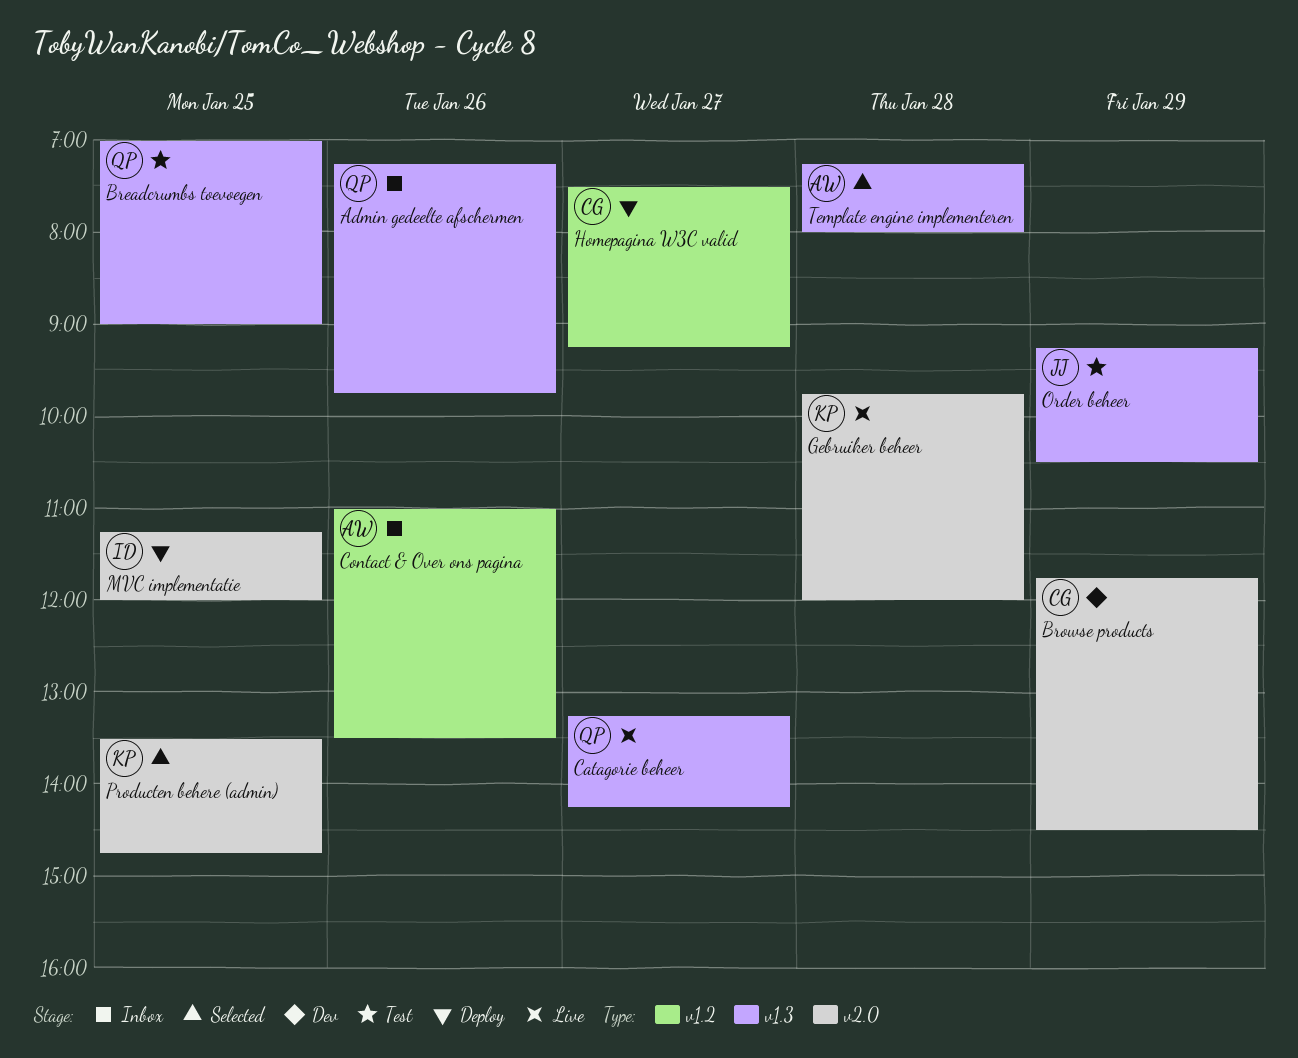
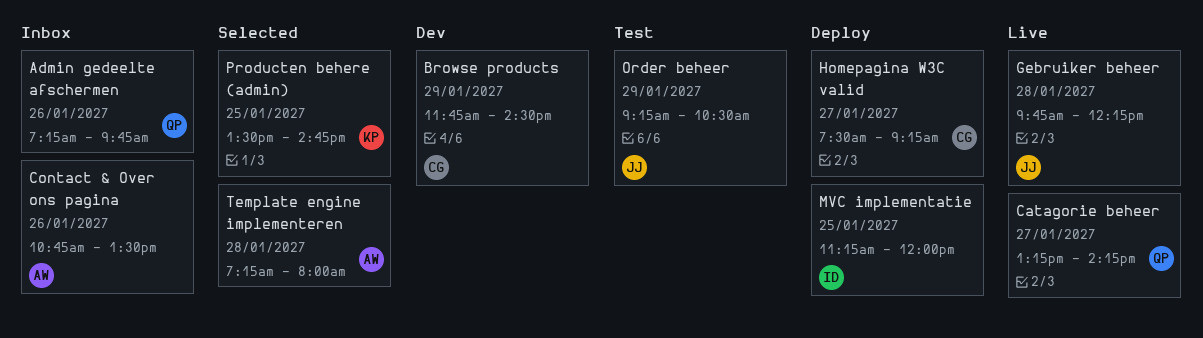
Breadcrumbs toevoegen: present -> none
Contact & Over ons pagina, begins: 11:00 -> 10:45
Gebruiker beheer, owner: KP -> JJ
Gebruiker beheer, ends: 12:00 -> 12:15

